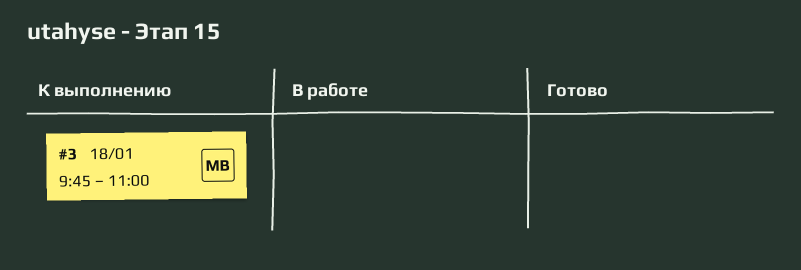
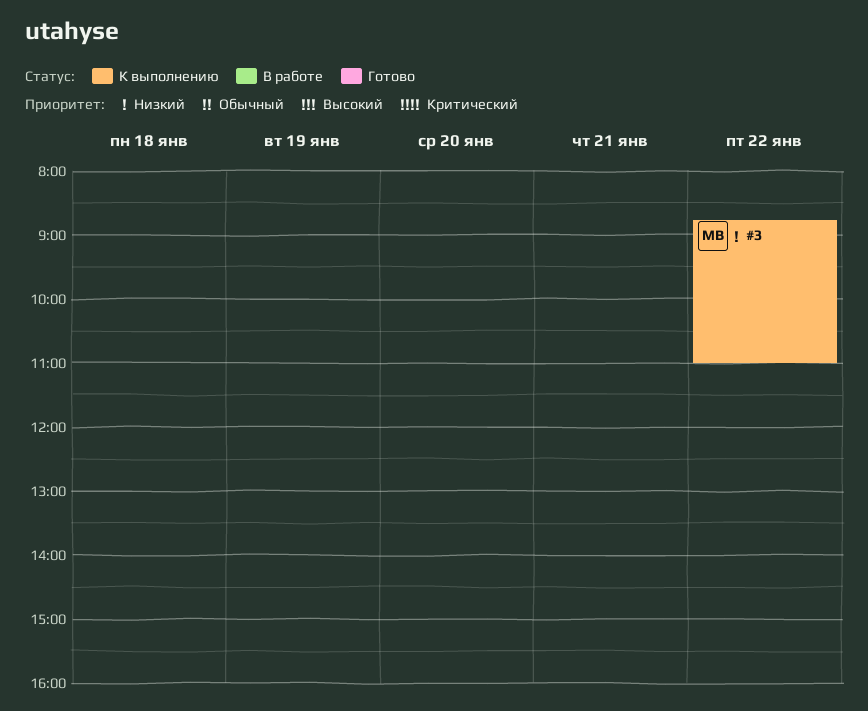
#3, day: Jan 18 -> Jan 22
#3, begins: 09:45 -> 08:45

